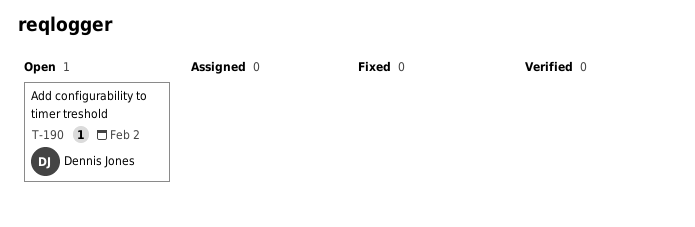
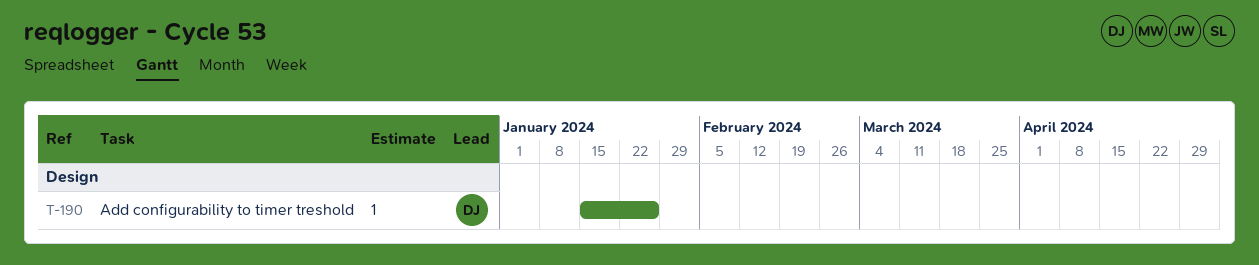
T-190, due: Feb 2 -> Jan 26

